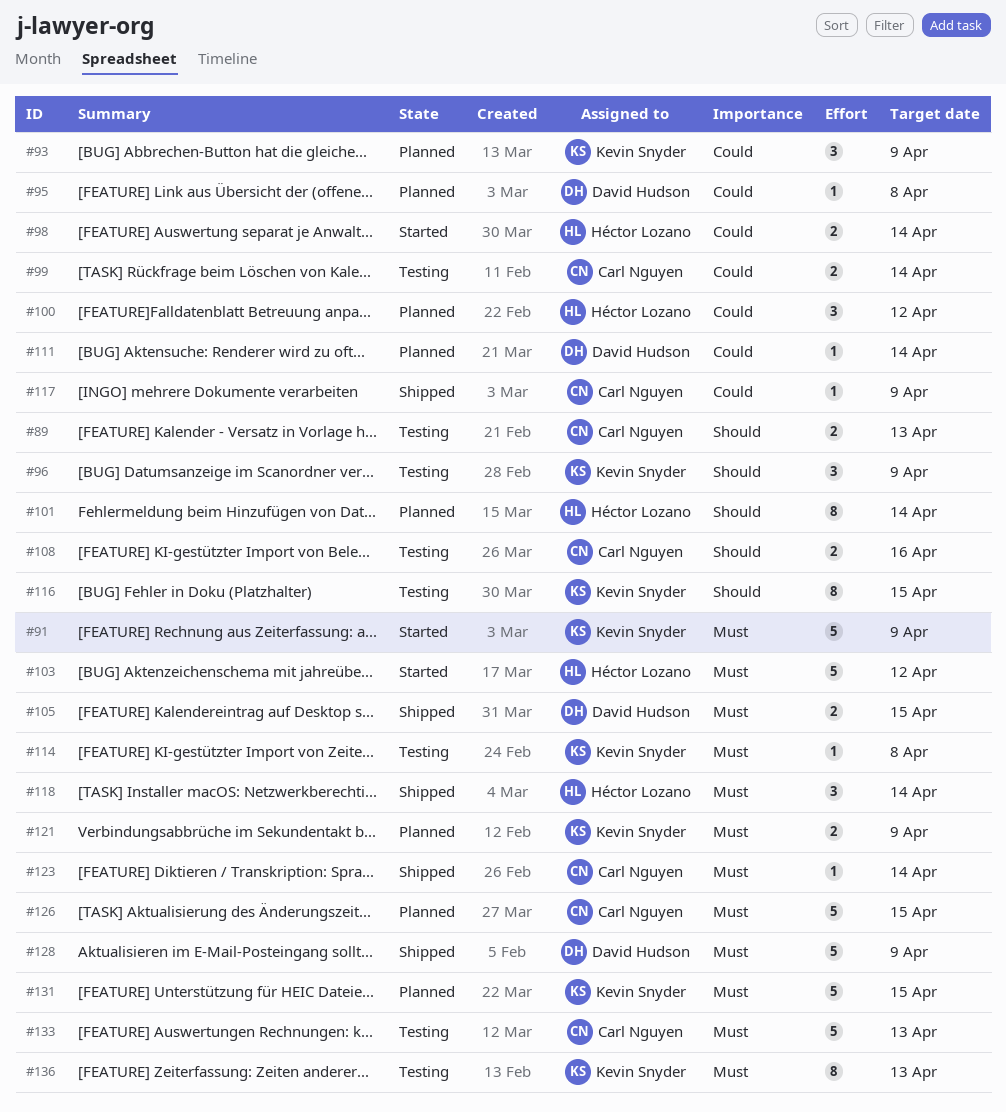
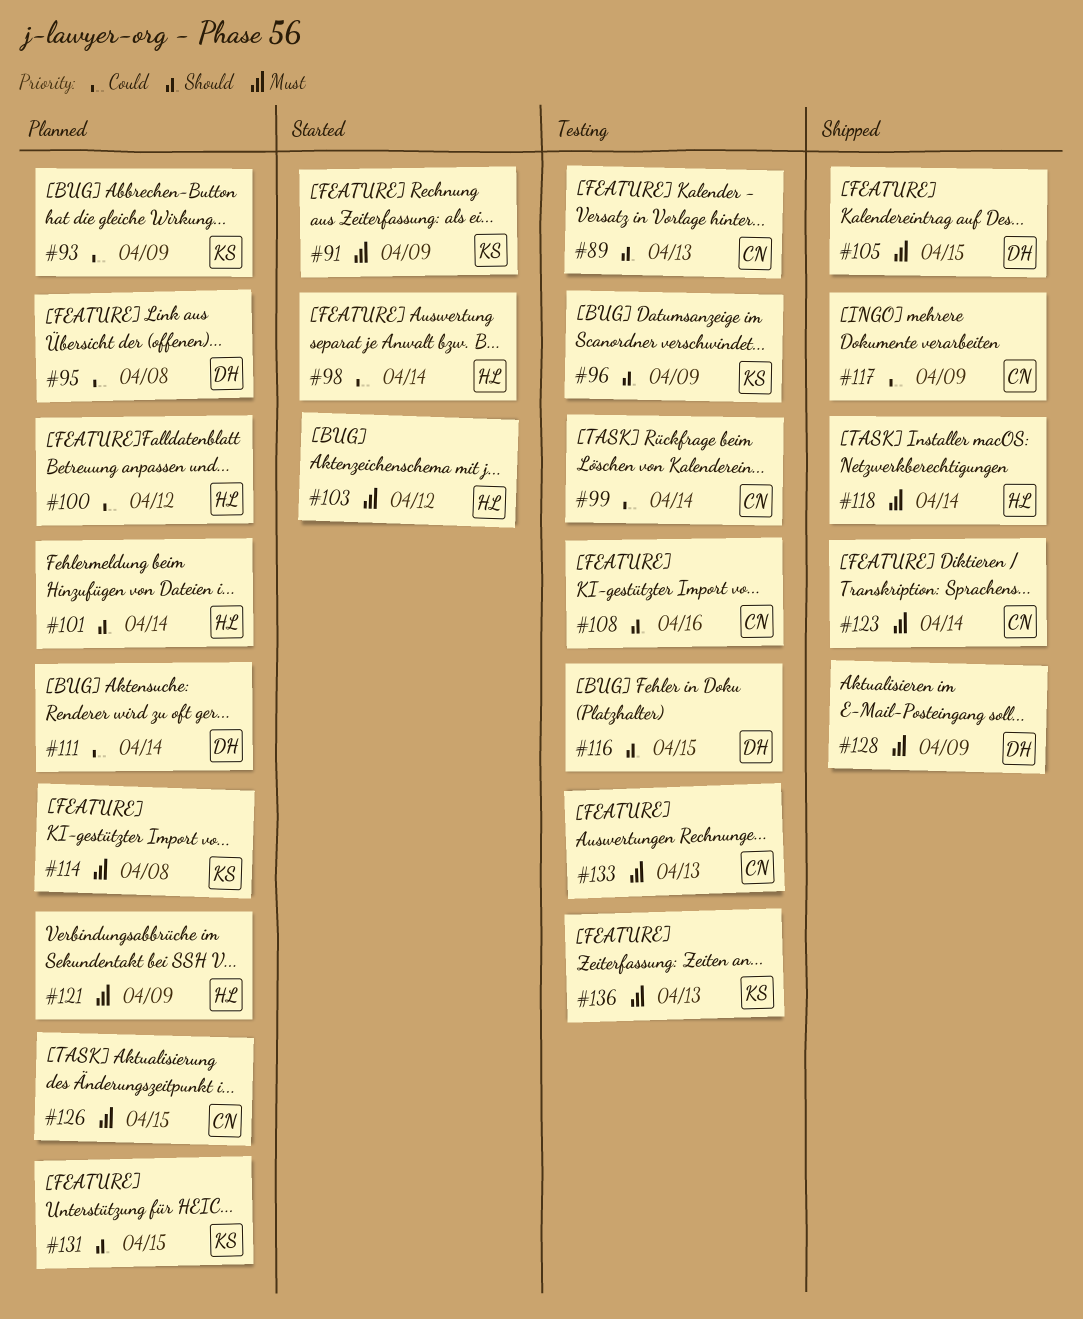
#114, status: Testing -> Planned
#116, owner: Kevin Snyder -> David Hudson
#121, owner: Kevin Snyder -> Héctor Lozano
#131, priority: Must -> Should

